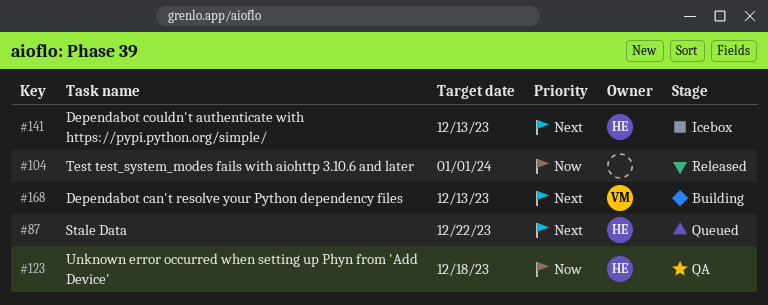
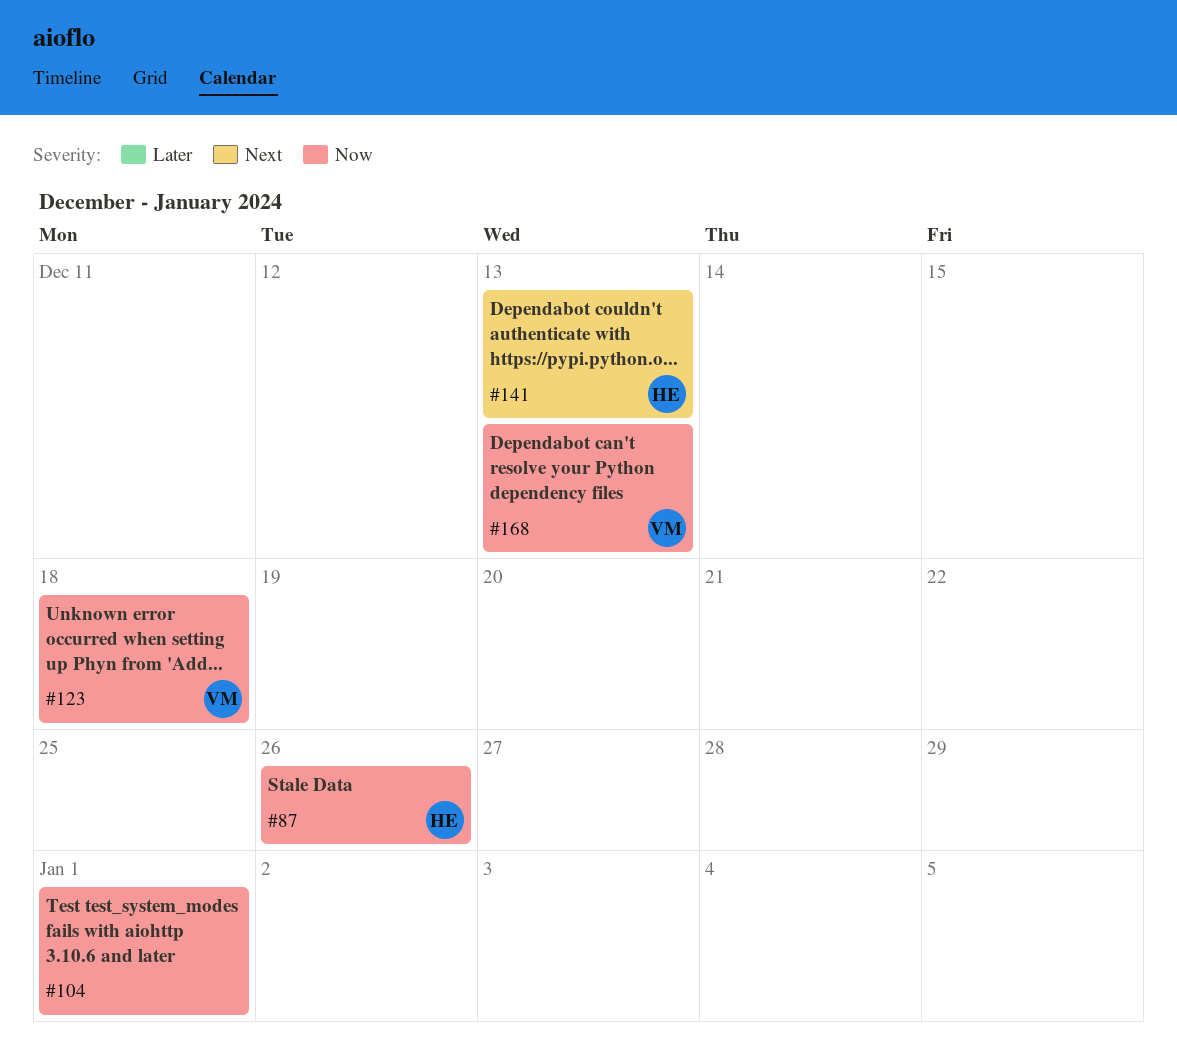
#87, priority: Next -> Now
#87, due: Dec 22 -> Dec 26
#123, owner: HE -> VM
#168, priority: Next -> Now

